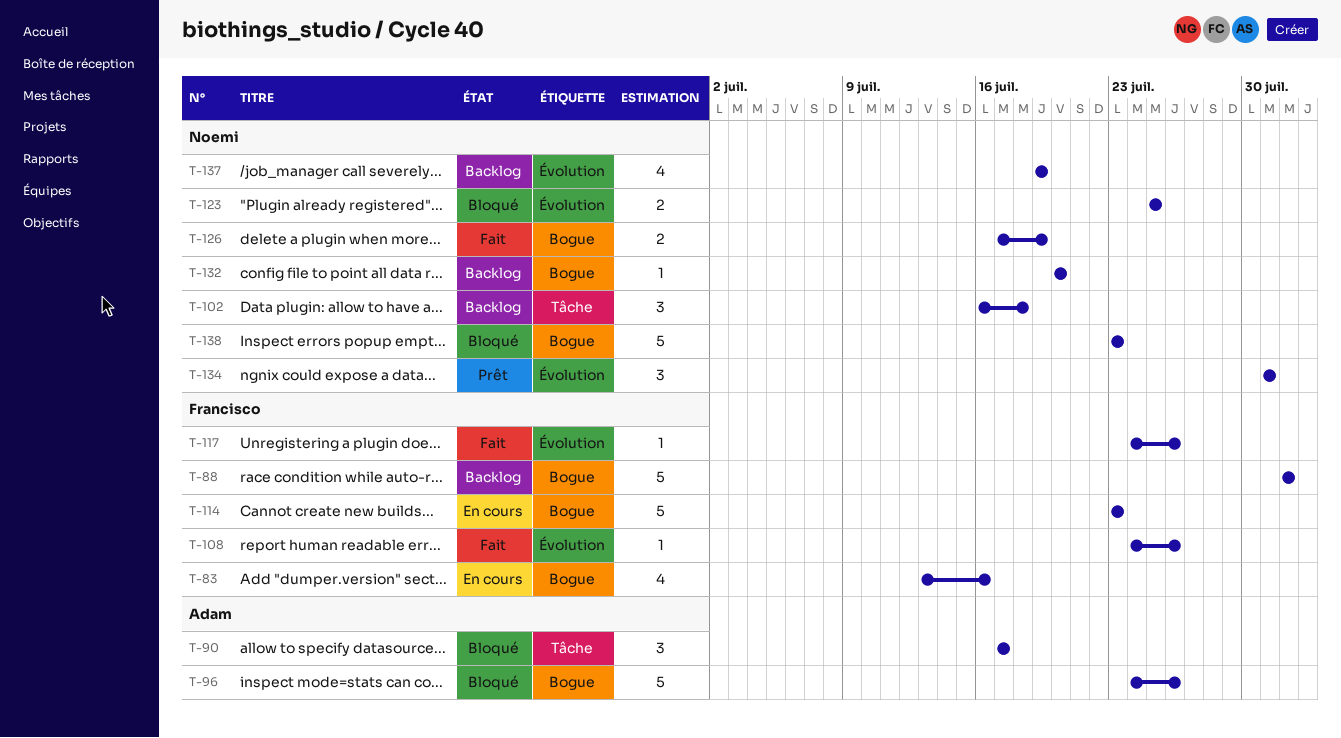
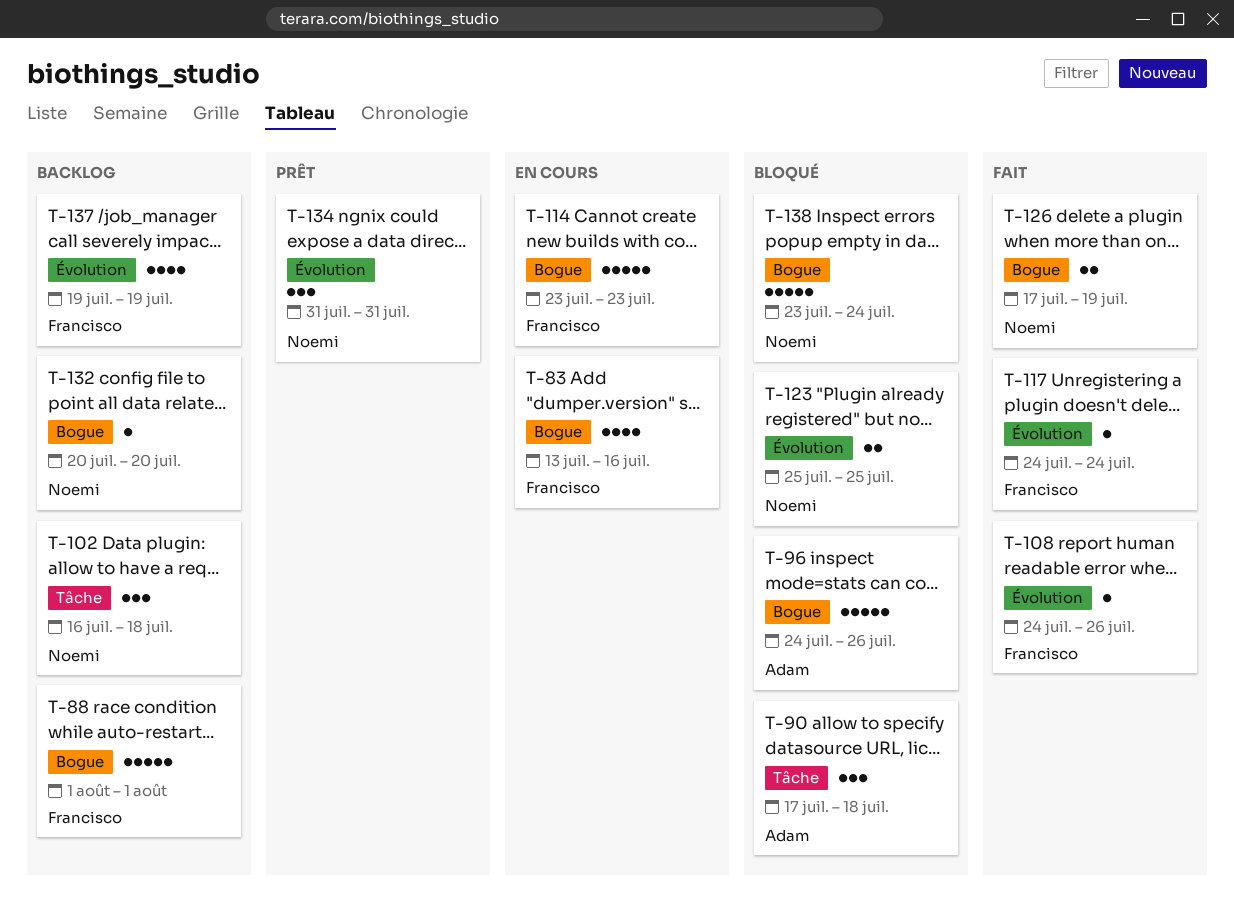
T-90, due: Jul 17 -> Jul 18
T-117, due: Jul 26 -> Jul 24
T-137, owner: Noemi -> Francisco
T-138, due: Jul 23 -> Jul 24

